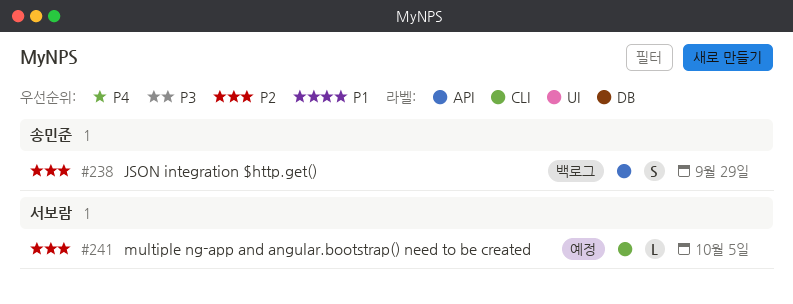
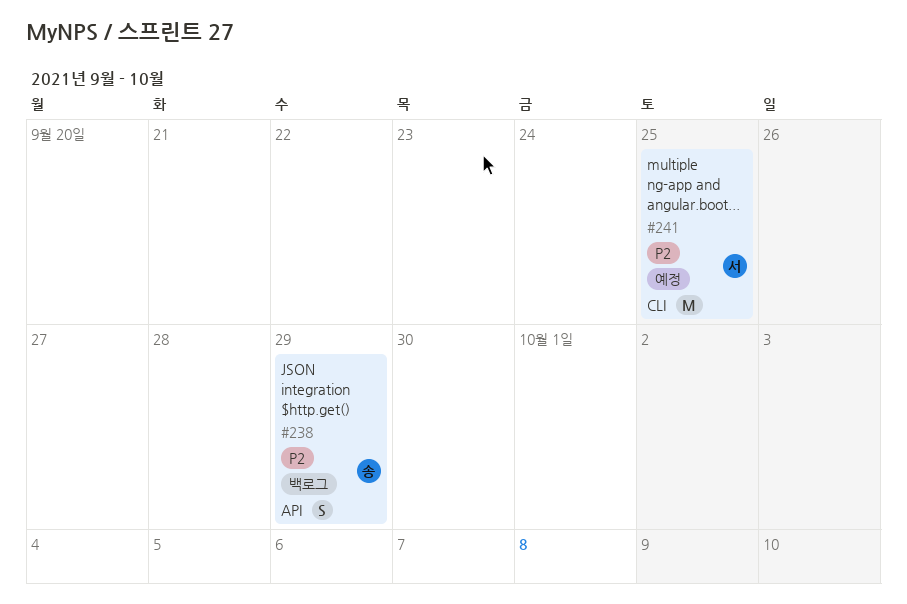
#241, estimate: L -> M
#241, due: Oct 5 -> Sep 25

